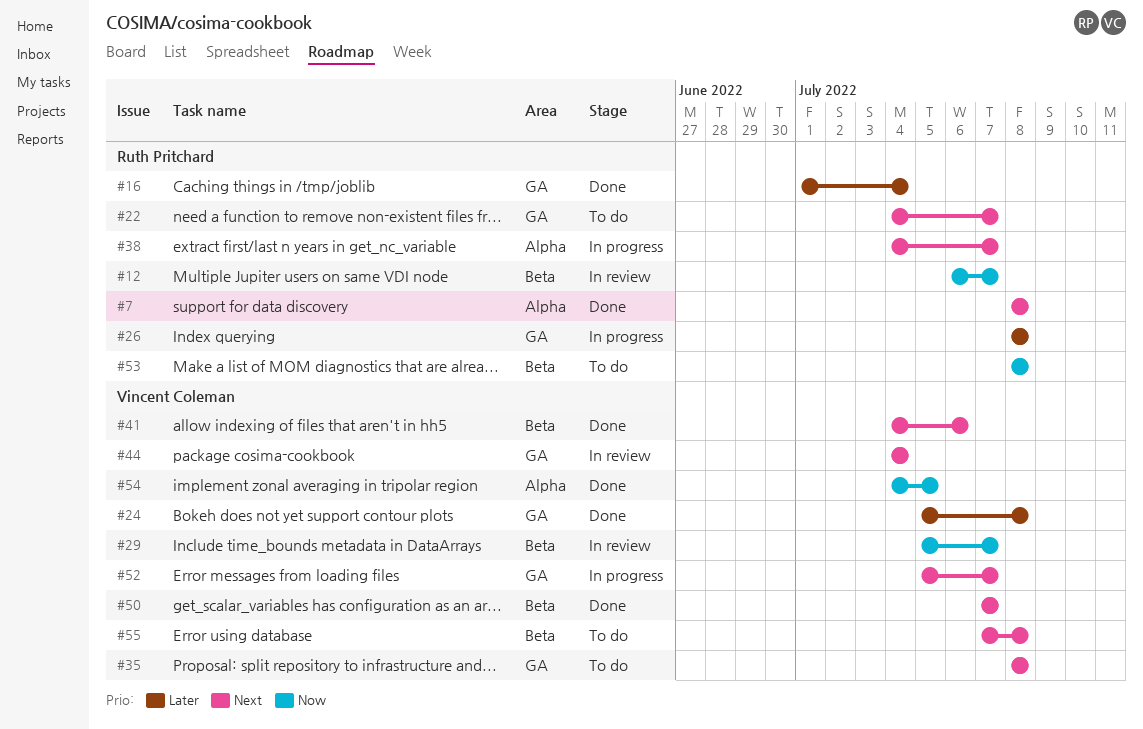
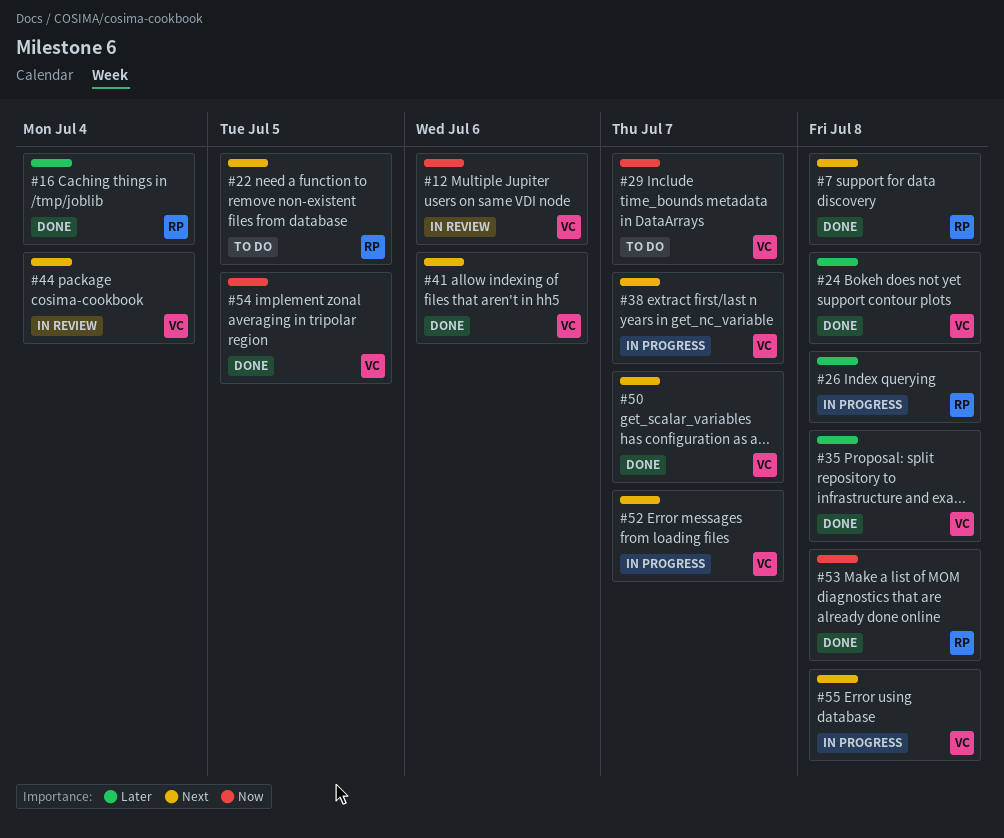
#12, owner: Ruth Pritchard -> Vincent Coleman
#12, due: Jul 7 -> Jul 6
#22, due: Jul 7 -> Jul 5
#29, status: In review -> To do
#35, status: To do -> Done
#35, priority: Next -> Later
#38, owner: Ruth Pritchard -> Vincent Coleman
#53, status: To do -> Done
#55, status: To do -> In progress

